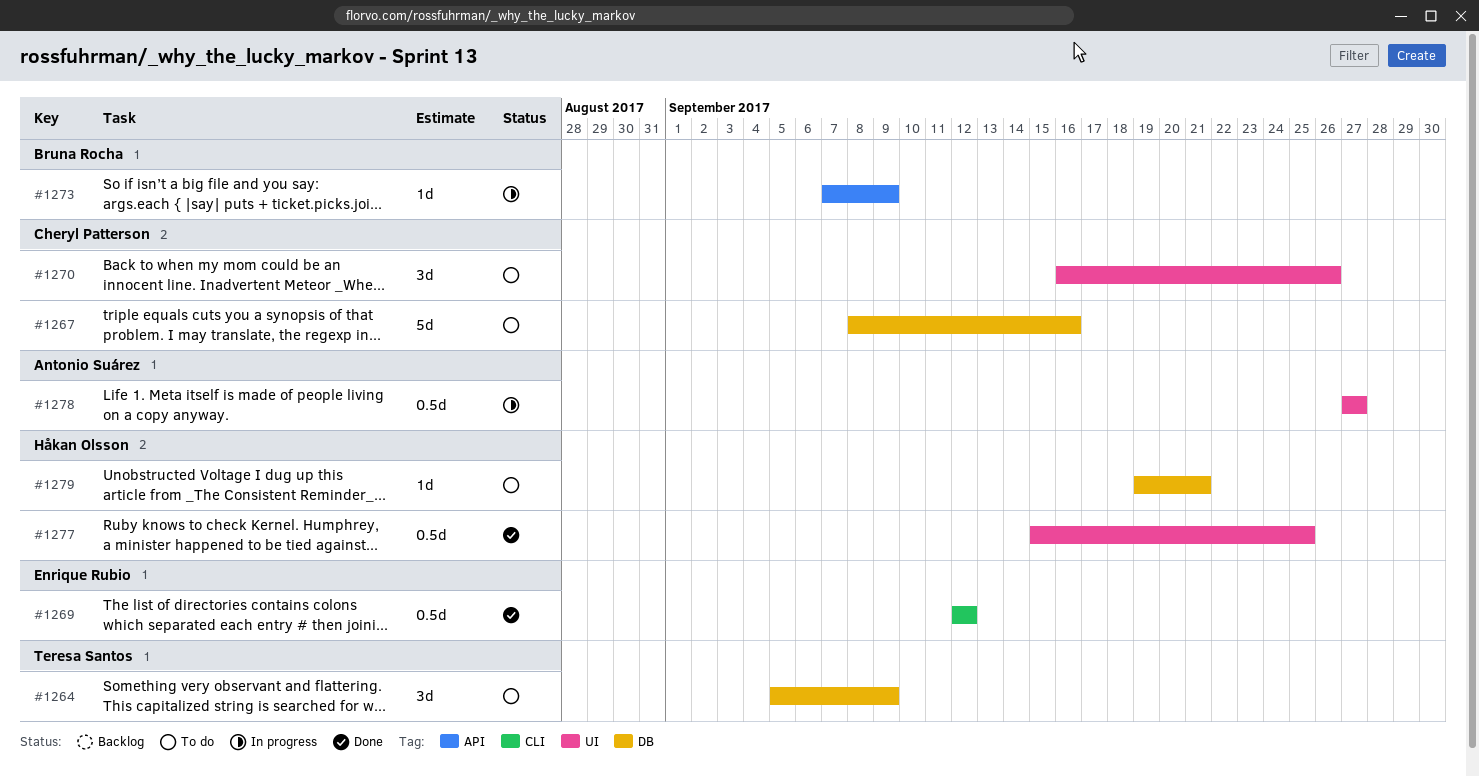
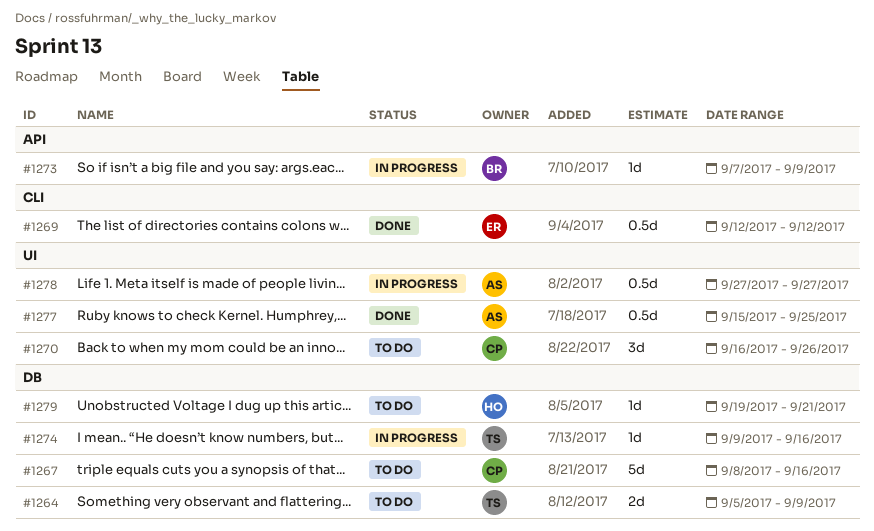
#1264, estimate: 3d -> 2d
#1274: none -> present
#1277, owner: Håkan Olsson -> Antonio Suárez

